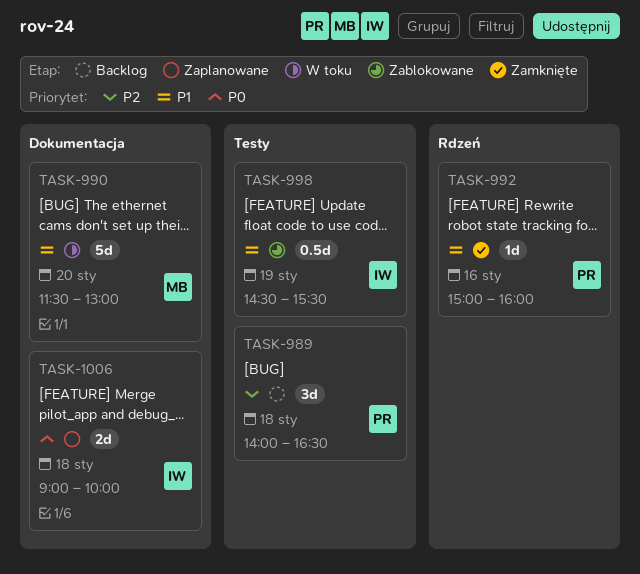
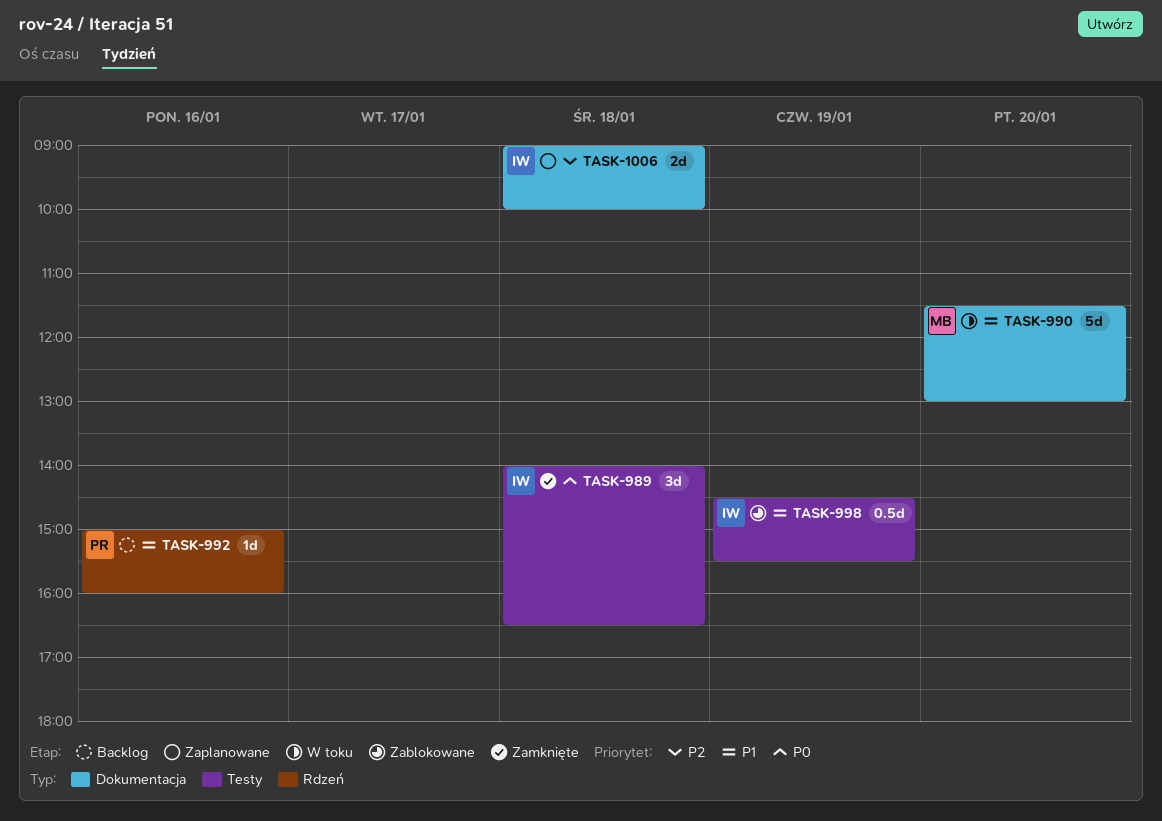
TASK-989, status: Backlog -> Zamknięte
TASK-989, owner: PR -> IW
TASK-989, priority: P2 -> P0
TASK-992, status: Zamknięte -> Backlog
TASK-1006, priority: P0 -> P2

